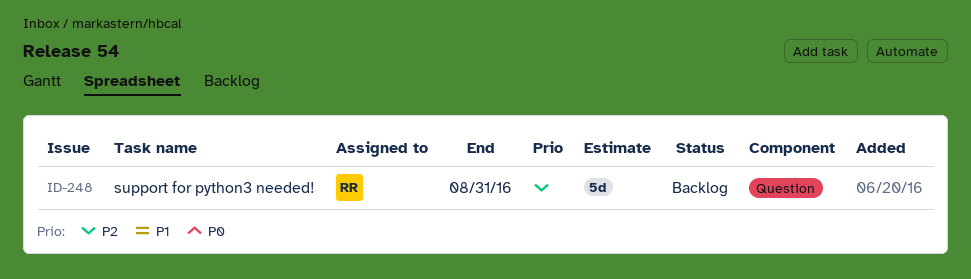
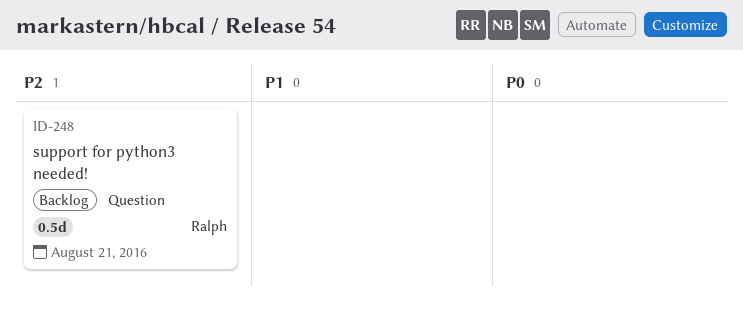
ID-248, estimate: 5d -> 0.5d
ID-248, due: Aug 31 -> Aug 21

